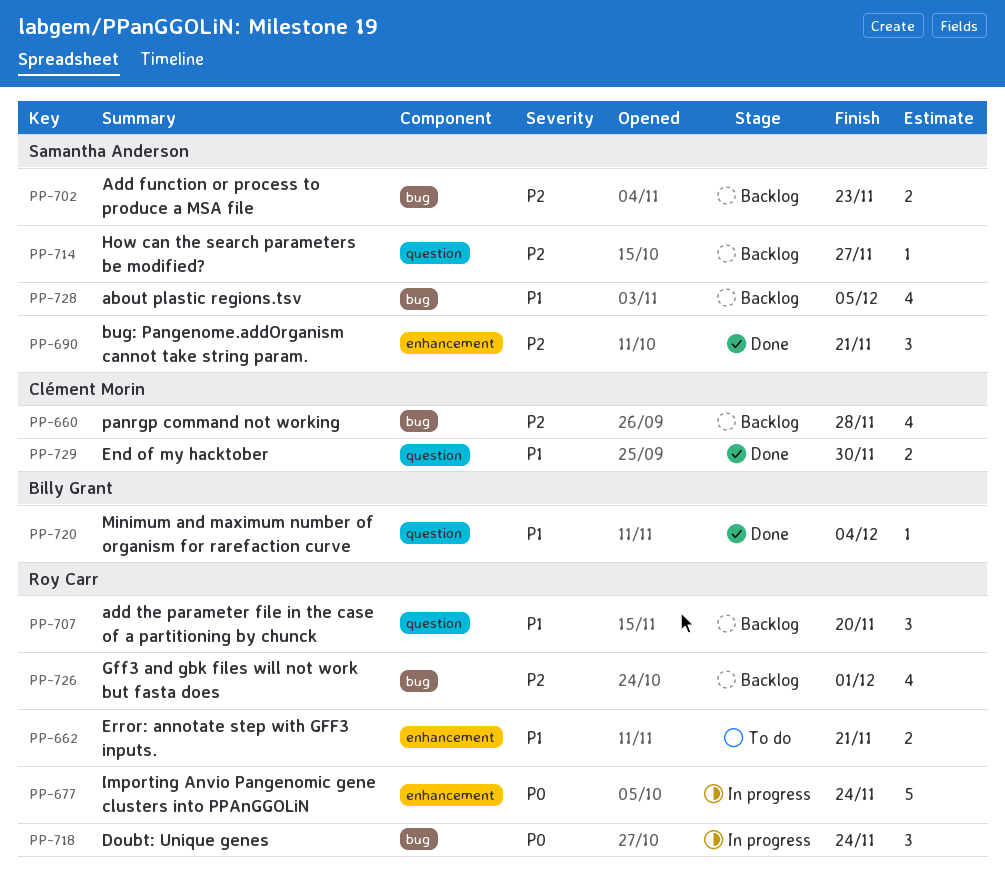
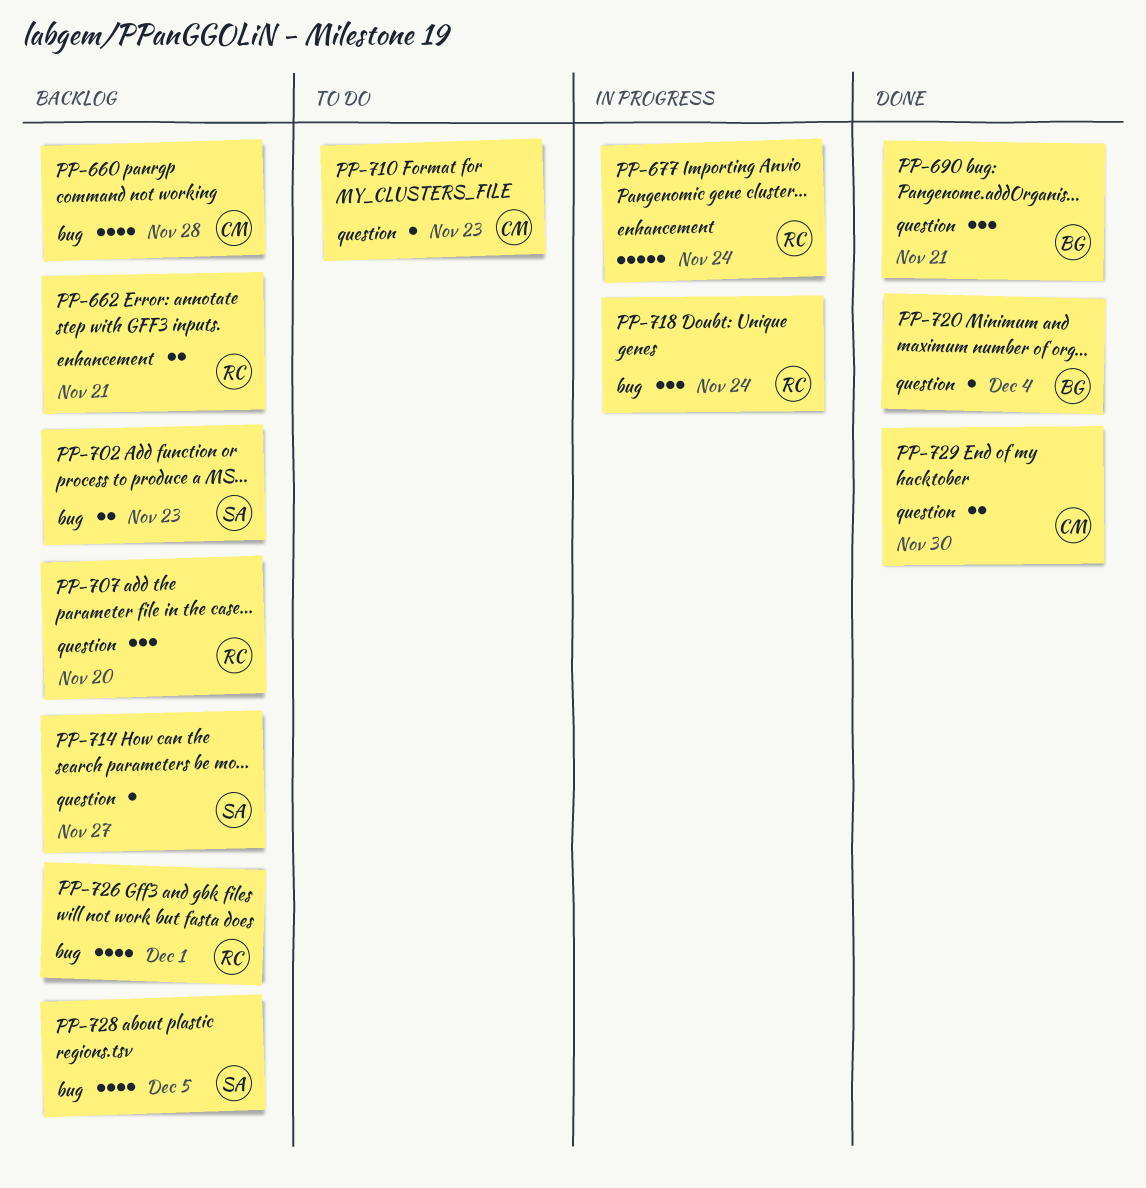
PP-662, status: To do -> Backlog
PP-690, owner: Samantha Anderson -> Billy Grant
PP-690, label: enhancement -> question
PP-710: none -> present

